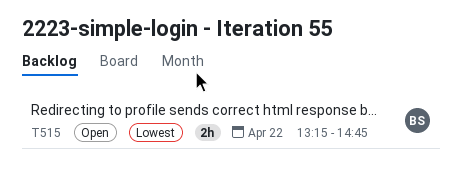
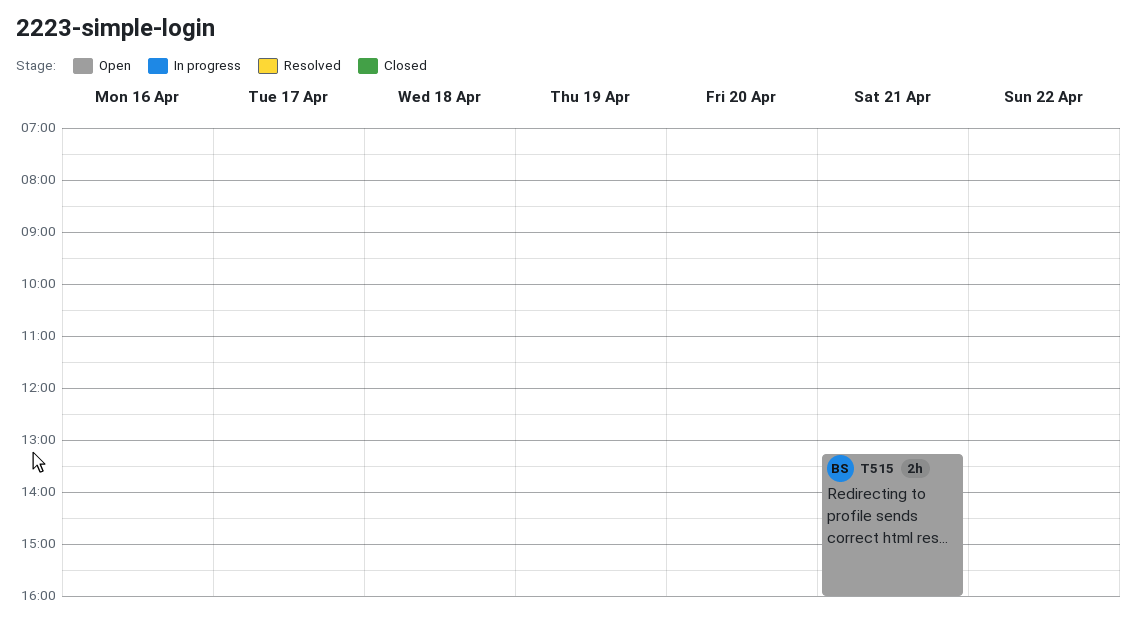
T515, day: Apr 22 -> Apr 21
T515, ends: 14:45 -> 16:00

